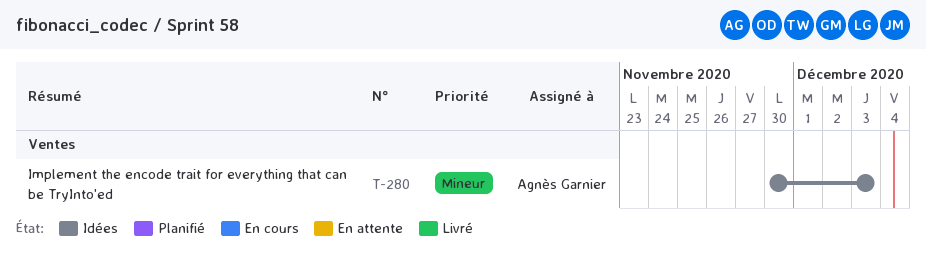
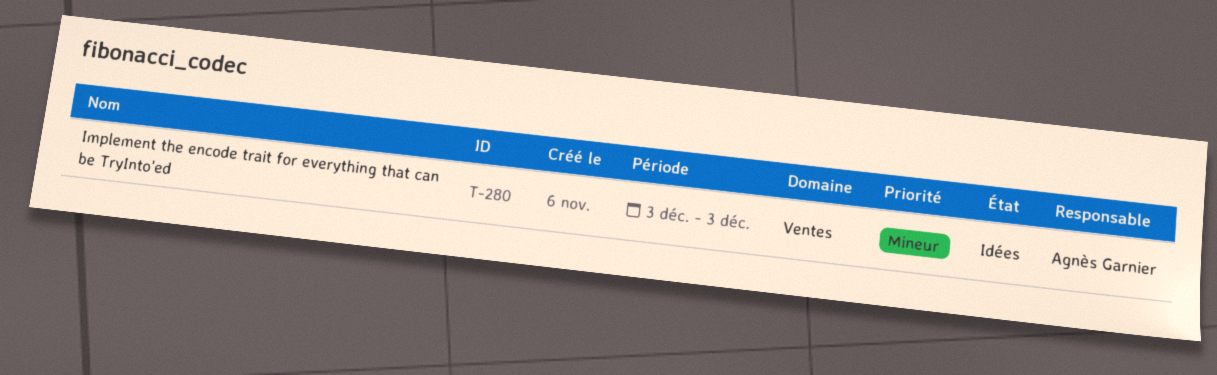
T-280, start: Nov 30 -> Dec 3

